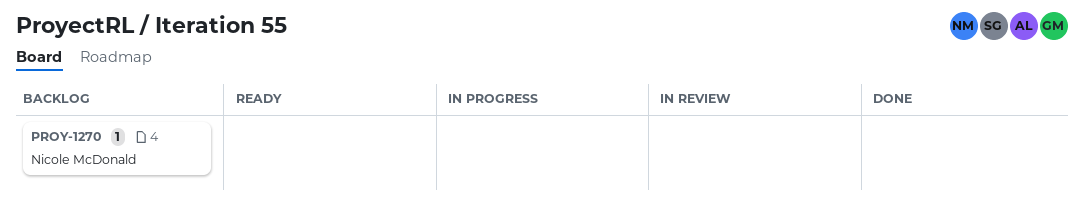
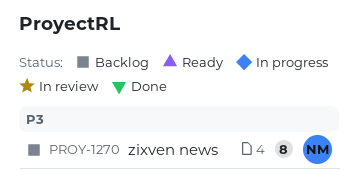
PROY-1270, estimate: 1 -> 8

